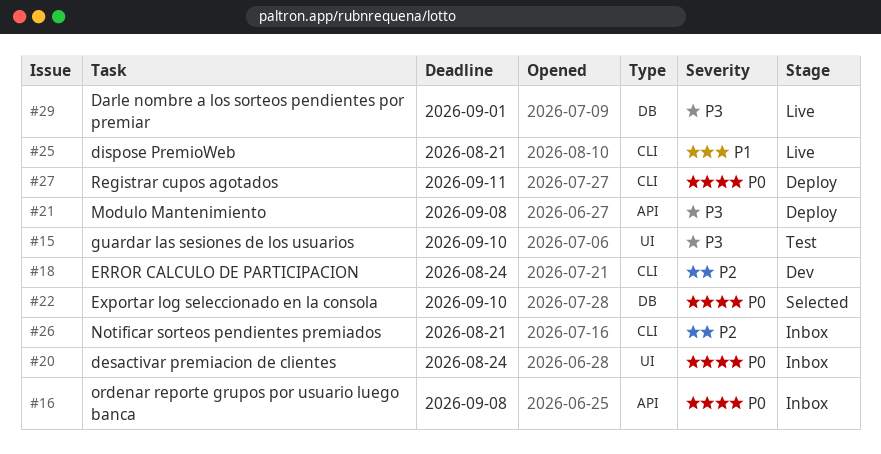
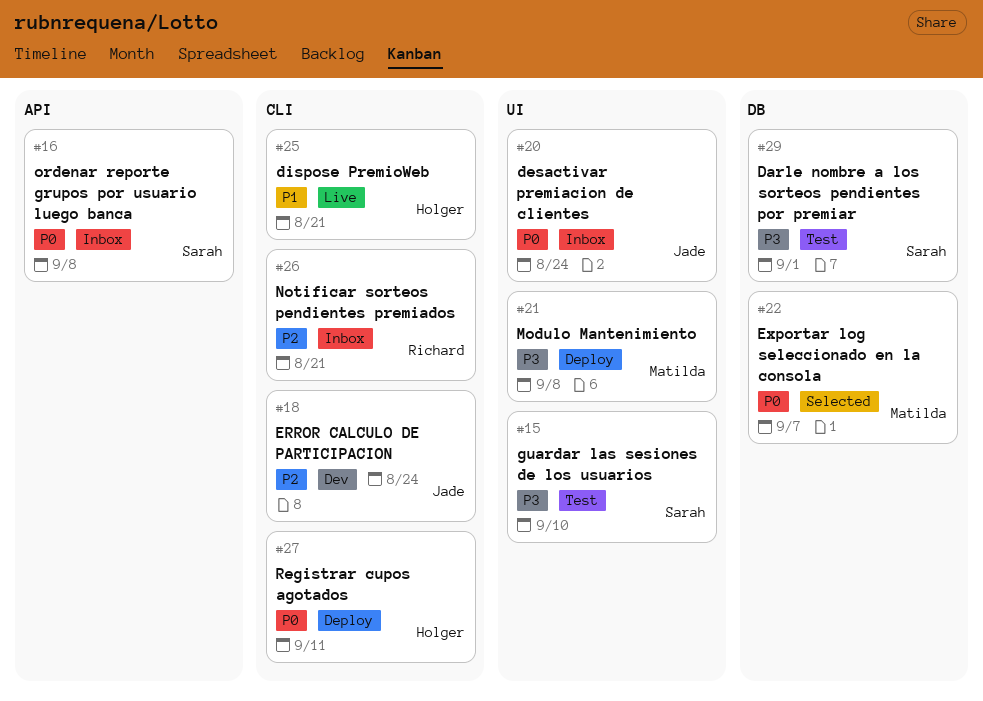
#21, label: API -> UI
#22, due: Sep 10 -> Sep 7
#29, status: Live -> Test

